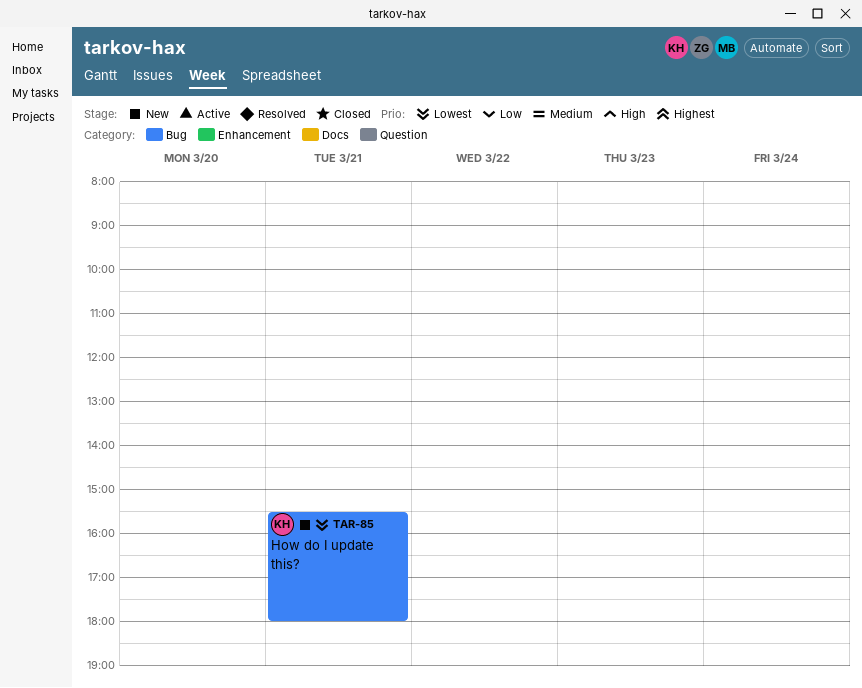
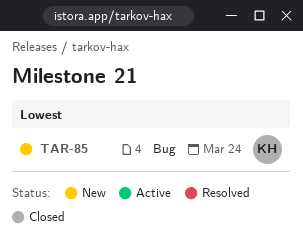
TAR-85, day: Mar 21 -> Mar 24

